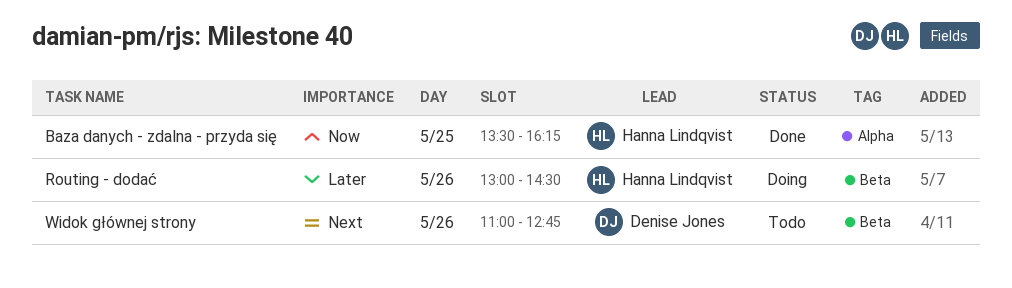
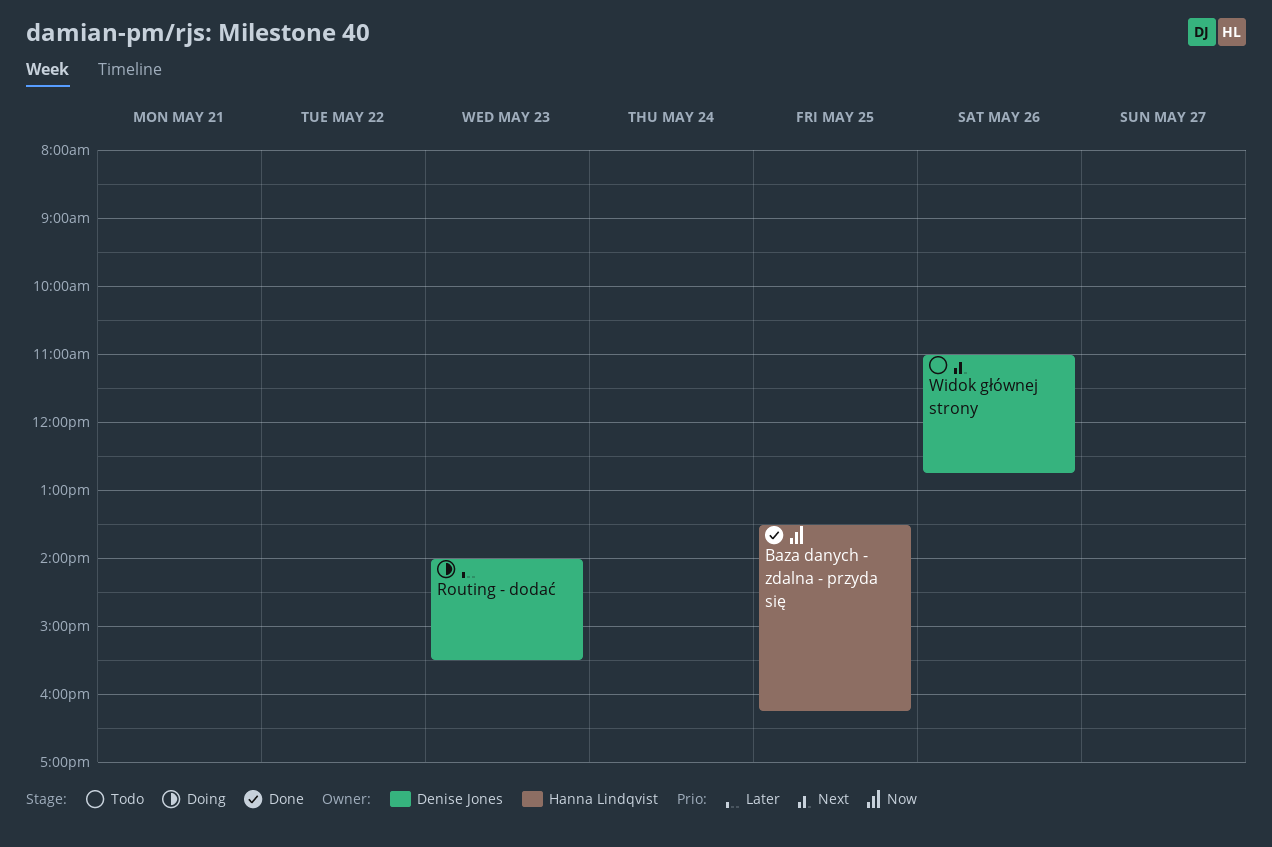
Routing - dodać, owner: Hanna Lindqvist -> Denise Jones
Routing - dodać, day: May 26 -> May 23
Routing - dodać, begins: 13:00 -> 14:00
Routing - dodać, ends: 14:30 -> 15:30

